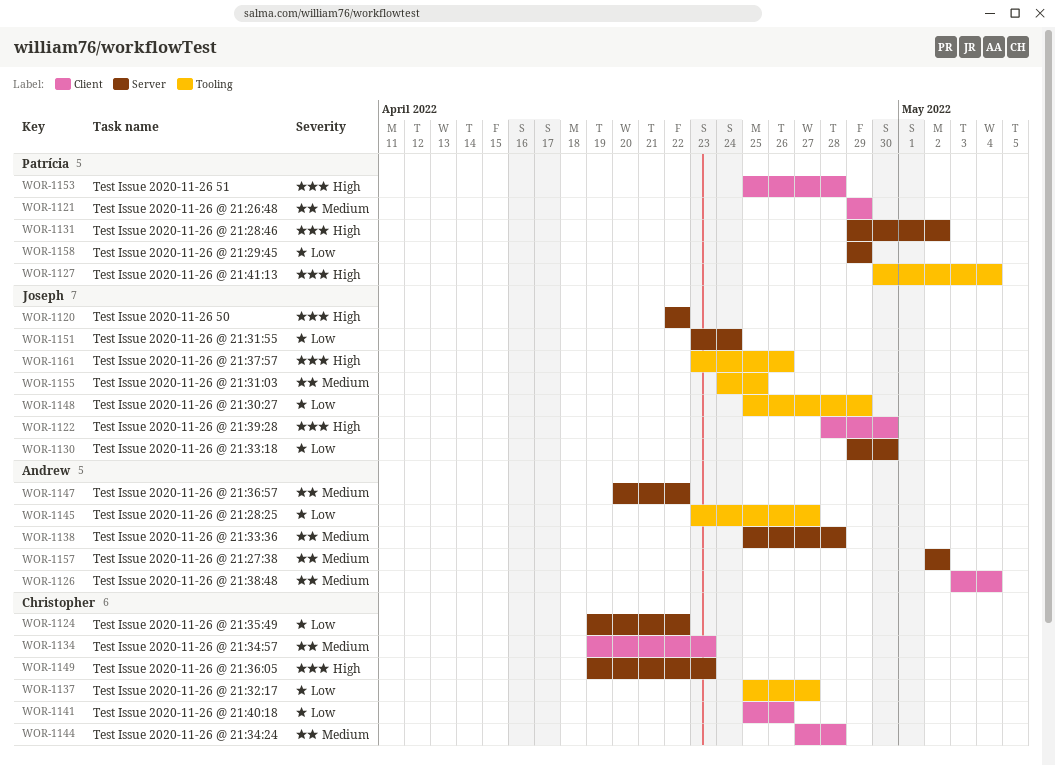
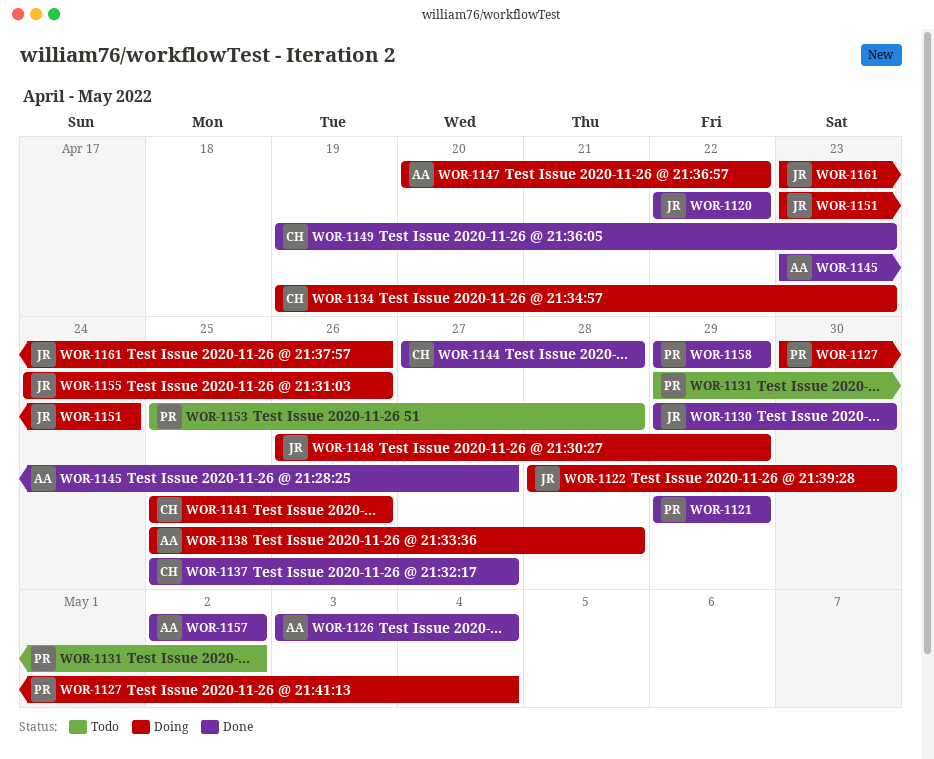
WOR-1124: present -> none
WOR-1148, start: Apr 25 -> Apr 26
WOR-1155, due: Apr 25 -> Apr 26

